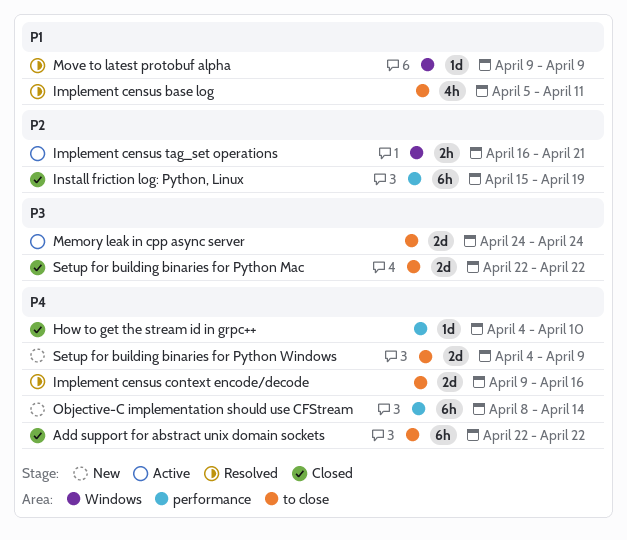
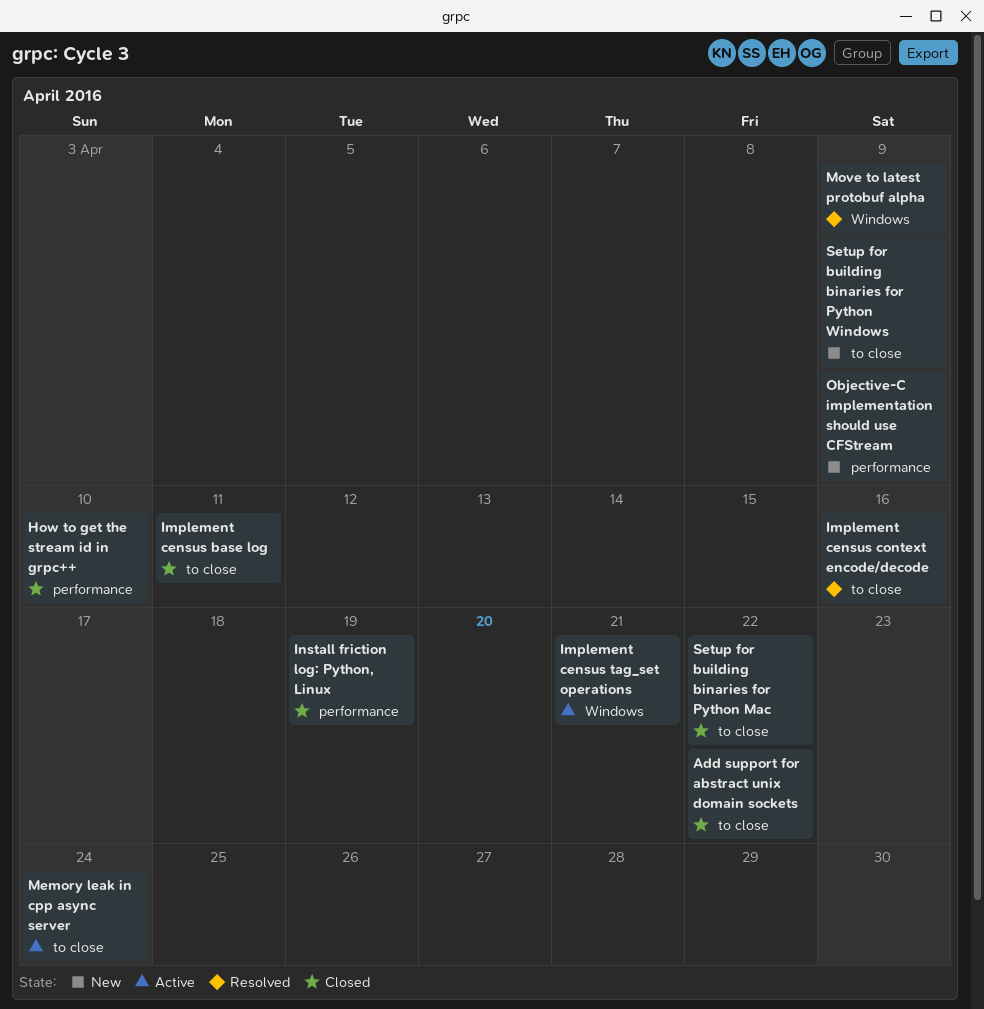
Implement census base log, status: Resolved -> Closed
Objective-C implementation should use CFStream, due: Apr 14 -> Apr 9

